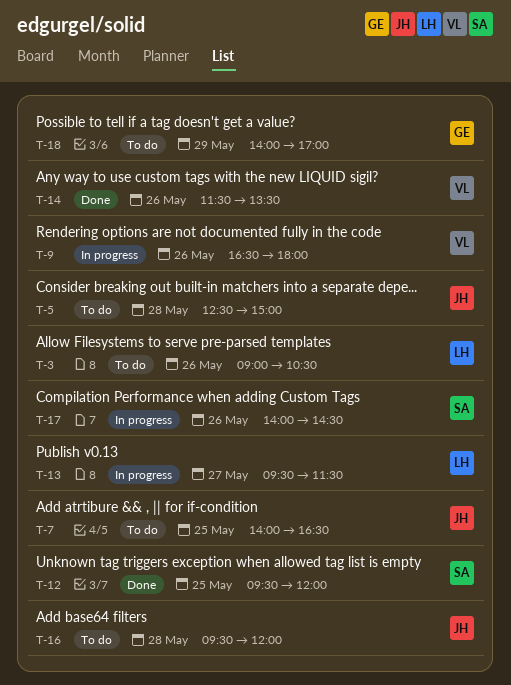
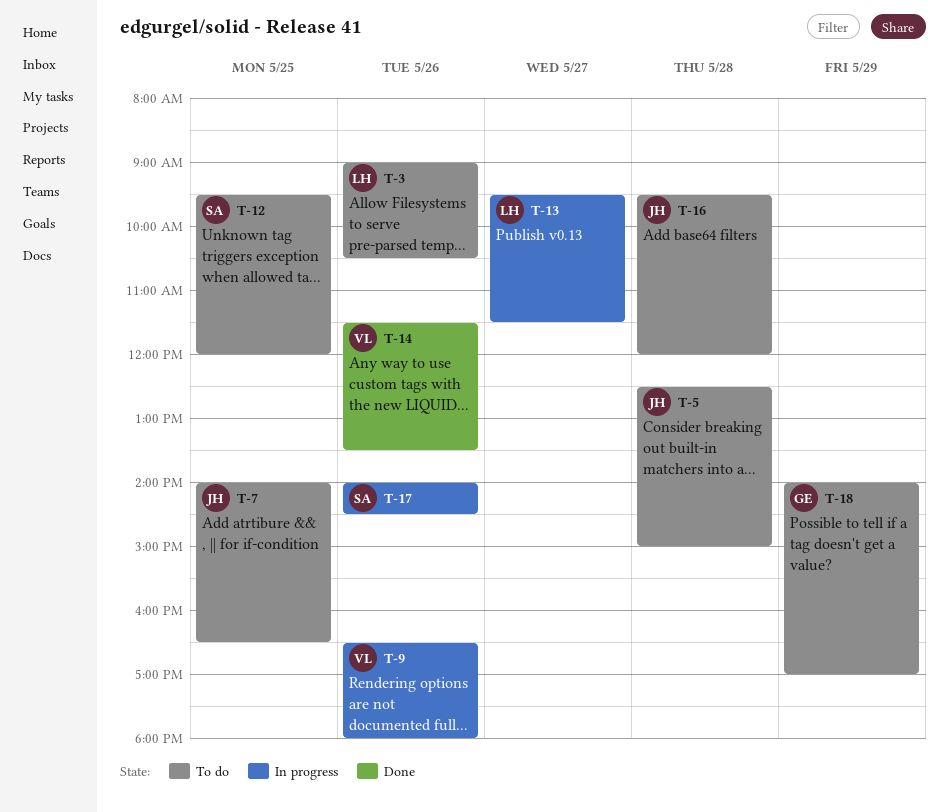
T-12, status: Done -> To do

